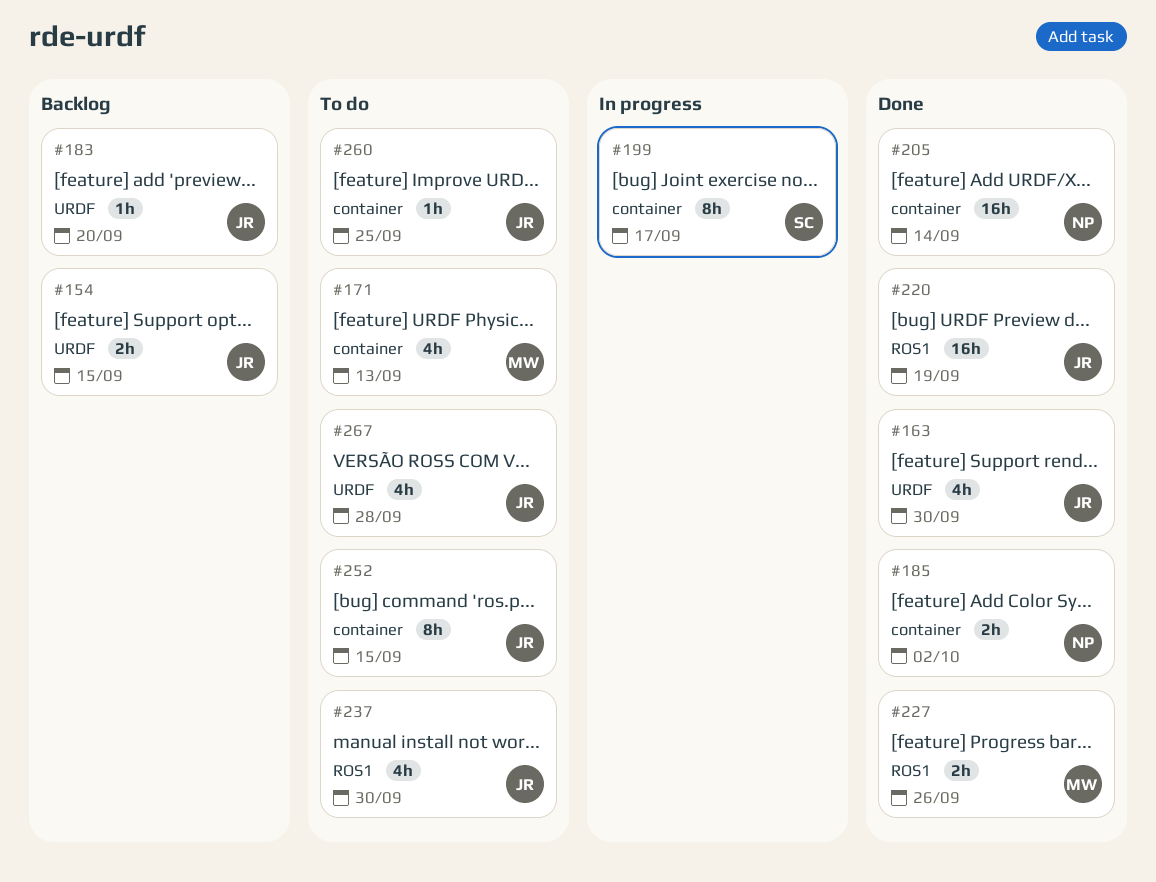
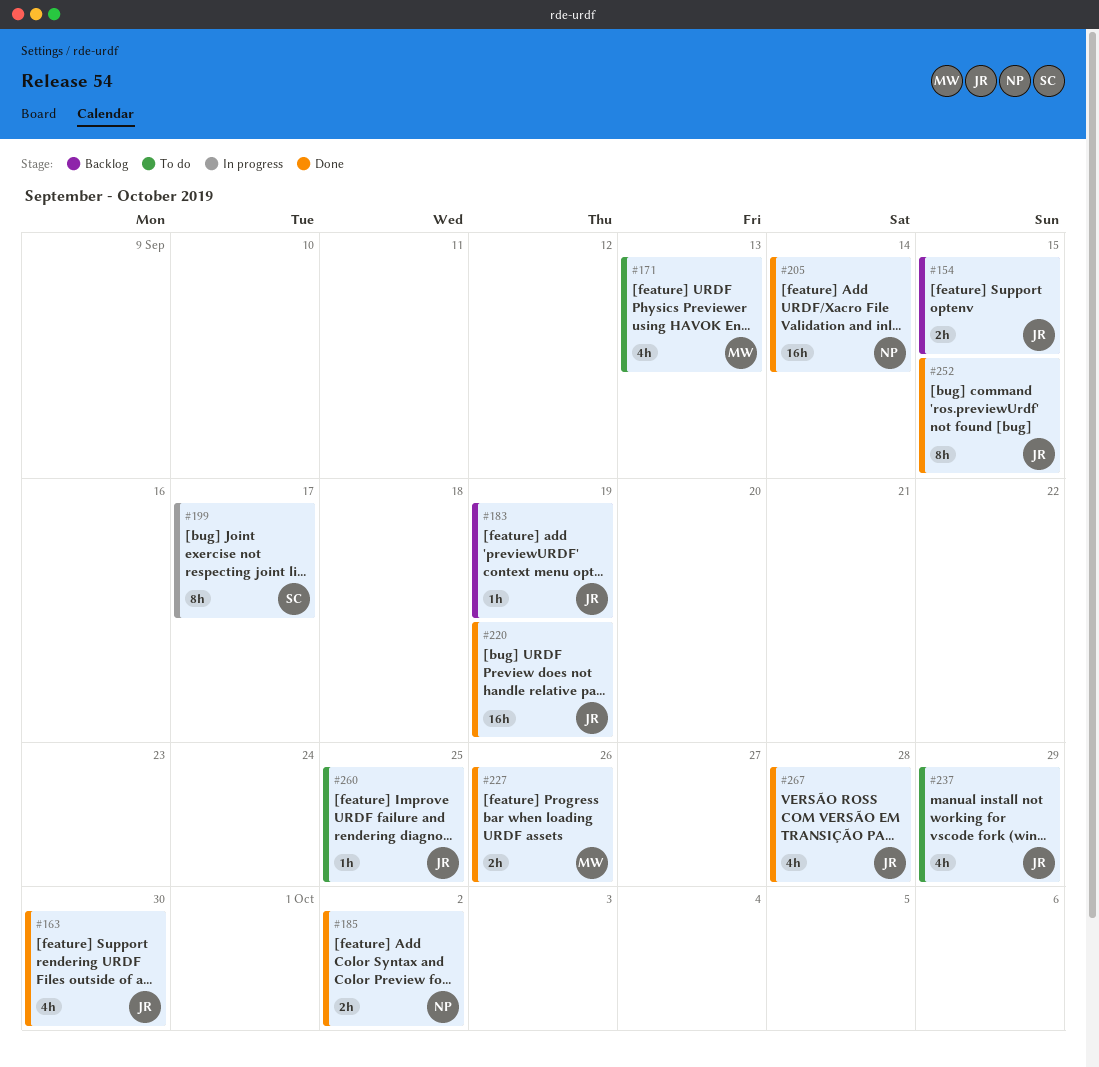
#183, due: Sep 20 -> Sep 19
#237, due: Sep 30 -> Sep 29
#252, status: To do -> Done
#267, status: To do -> Done

